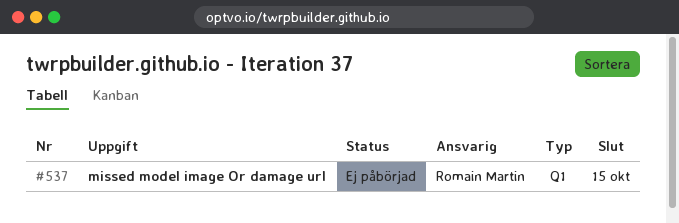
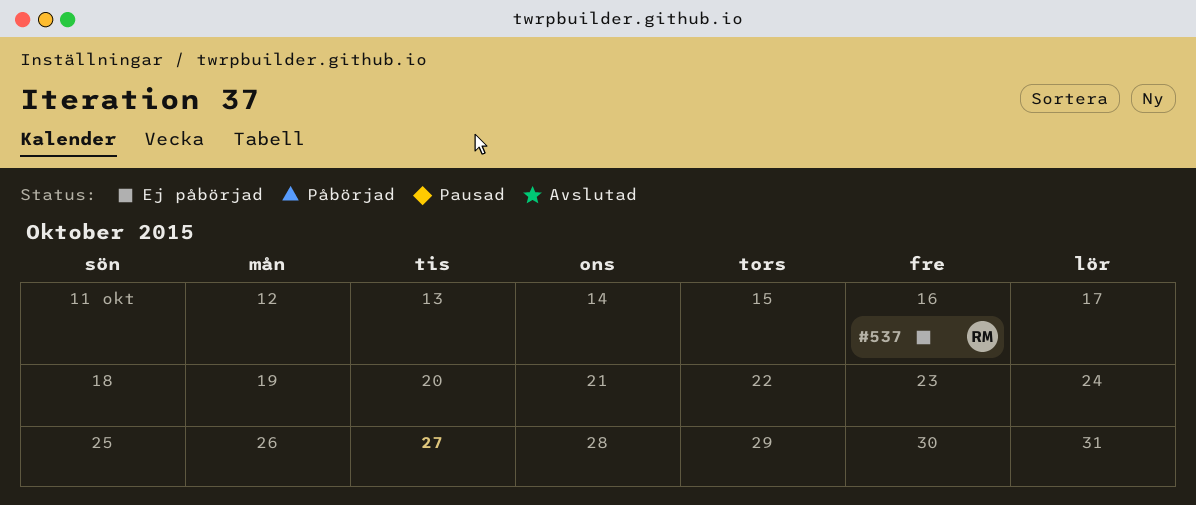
#537, due: Oct 15 -> Oct 16

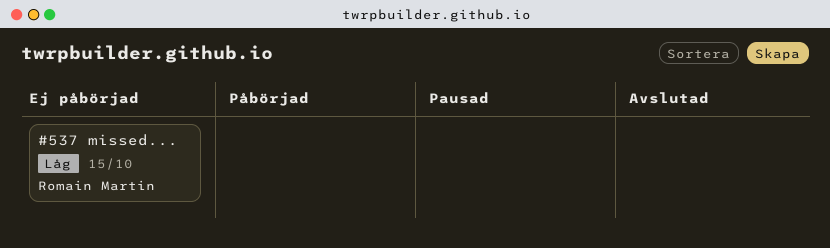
#537, due: Oct 16 -> Oct 15

